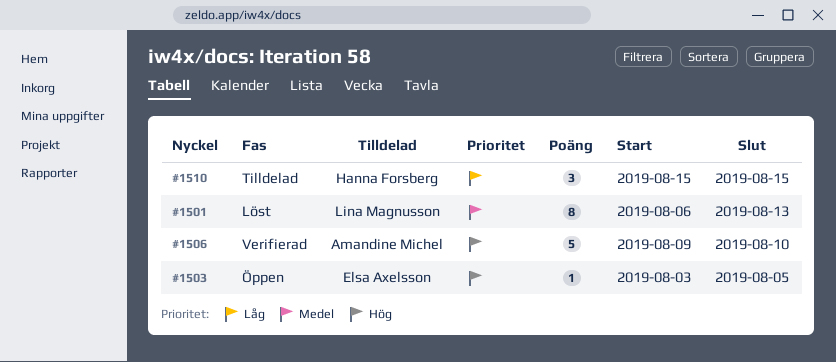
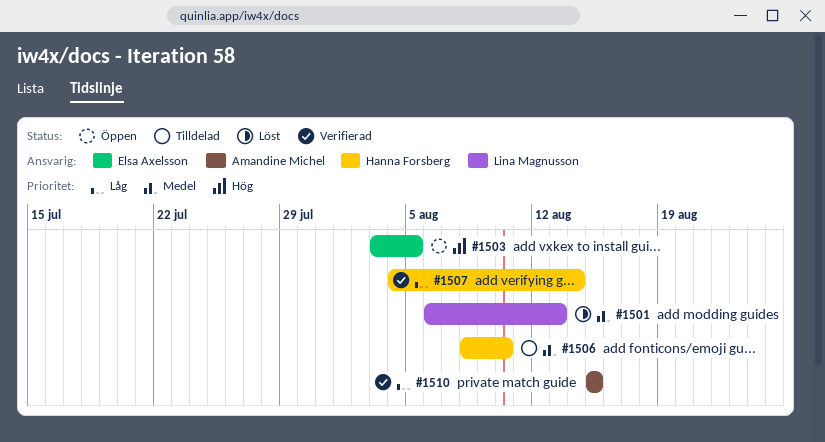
#1506, status: Verifierad -> Tilldelad
#1506, owner: Amandine Michel -> Hanna Forsberg
#1506, priority: Hög -> Medel
#1506, start: Aug 9 -> Aug 8
#1507: none -> present
#1510, status: Tilldelad -> Verifierad
#1510, owner: Hanna Forsberg -> Amandine Michel

